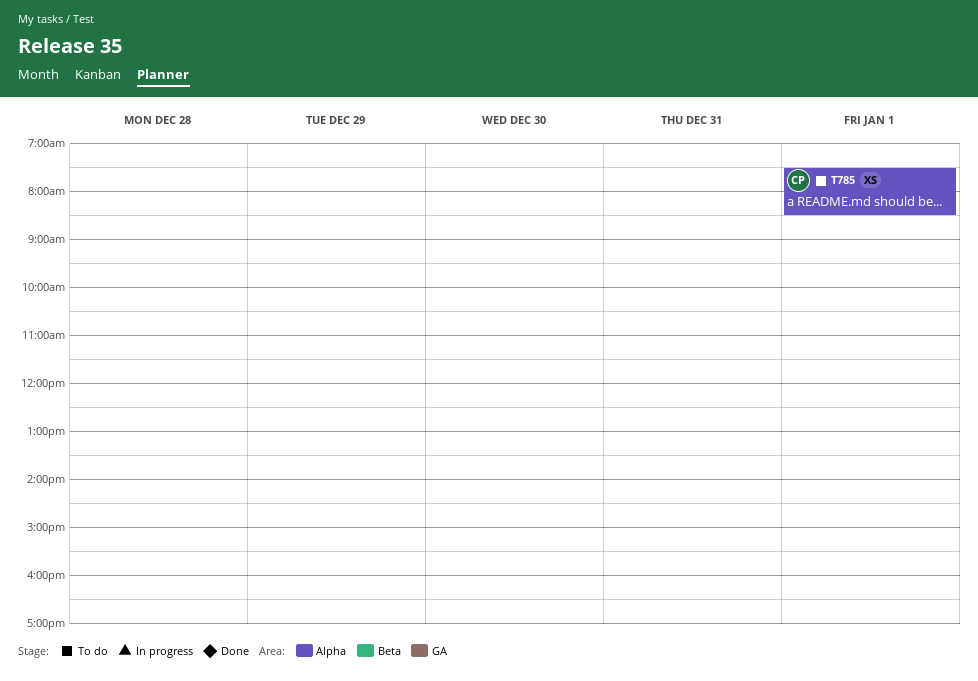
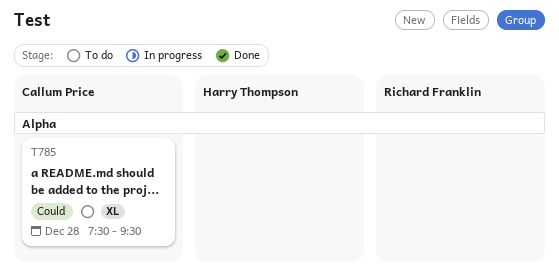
T785, estimate: XS -> XL
T785, day: Jan 1 -> Dec 28
T785, ends: 08:30 -> 09:30

